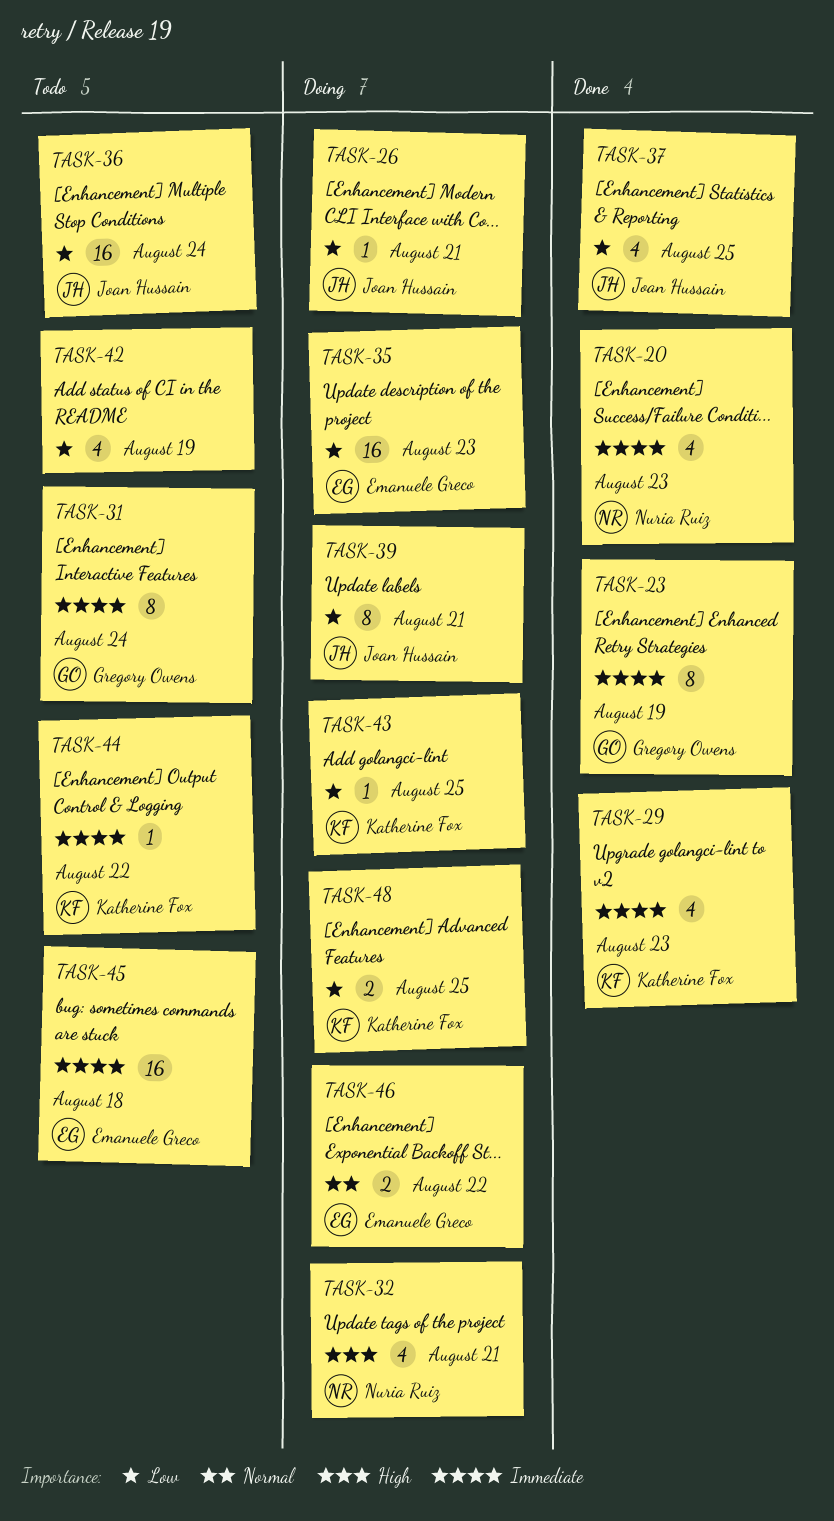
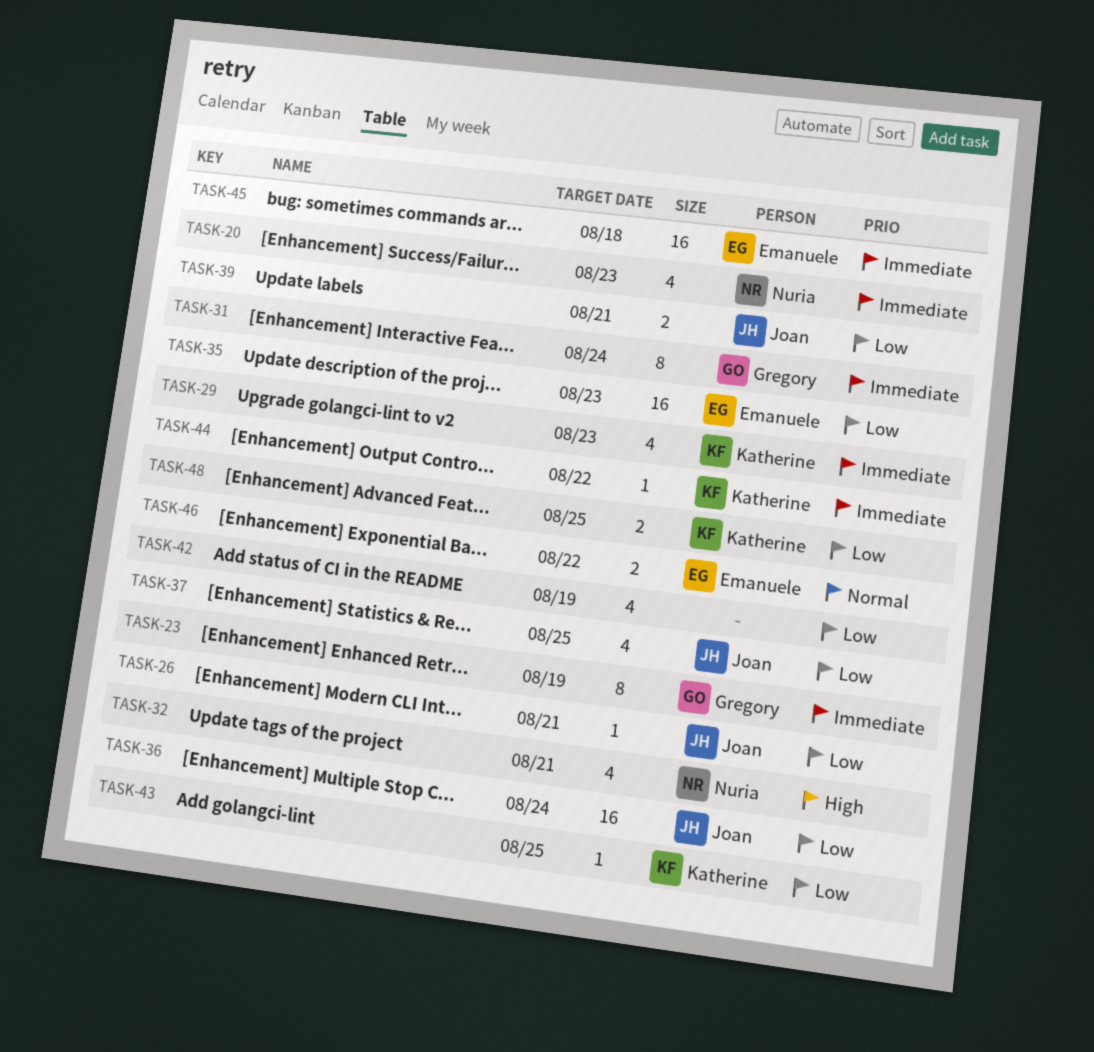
TASK-39, estimate: 8 -> 2

